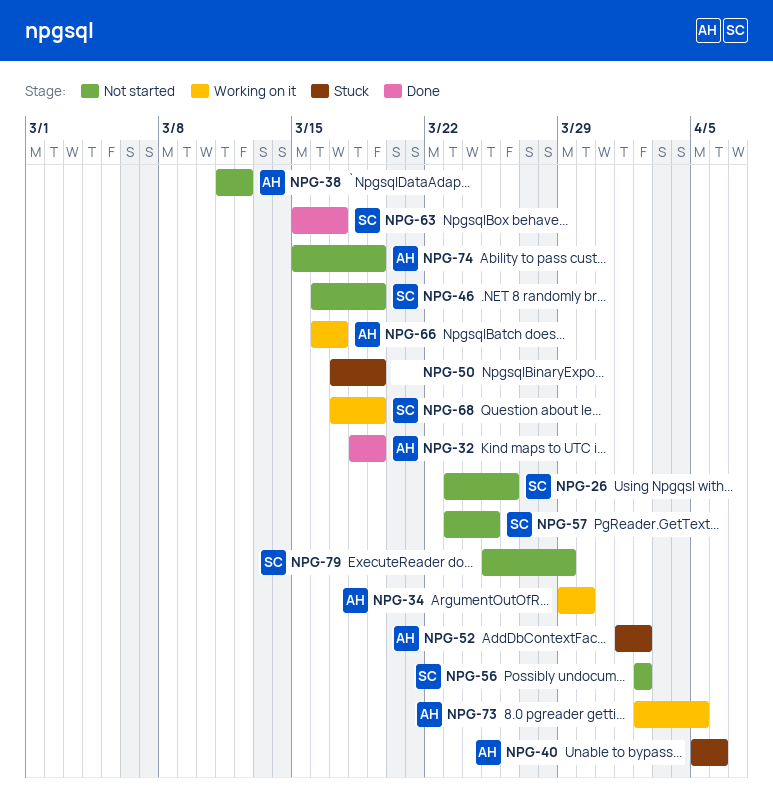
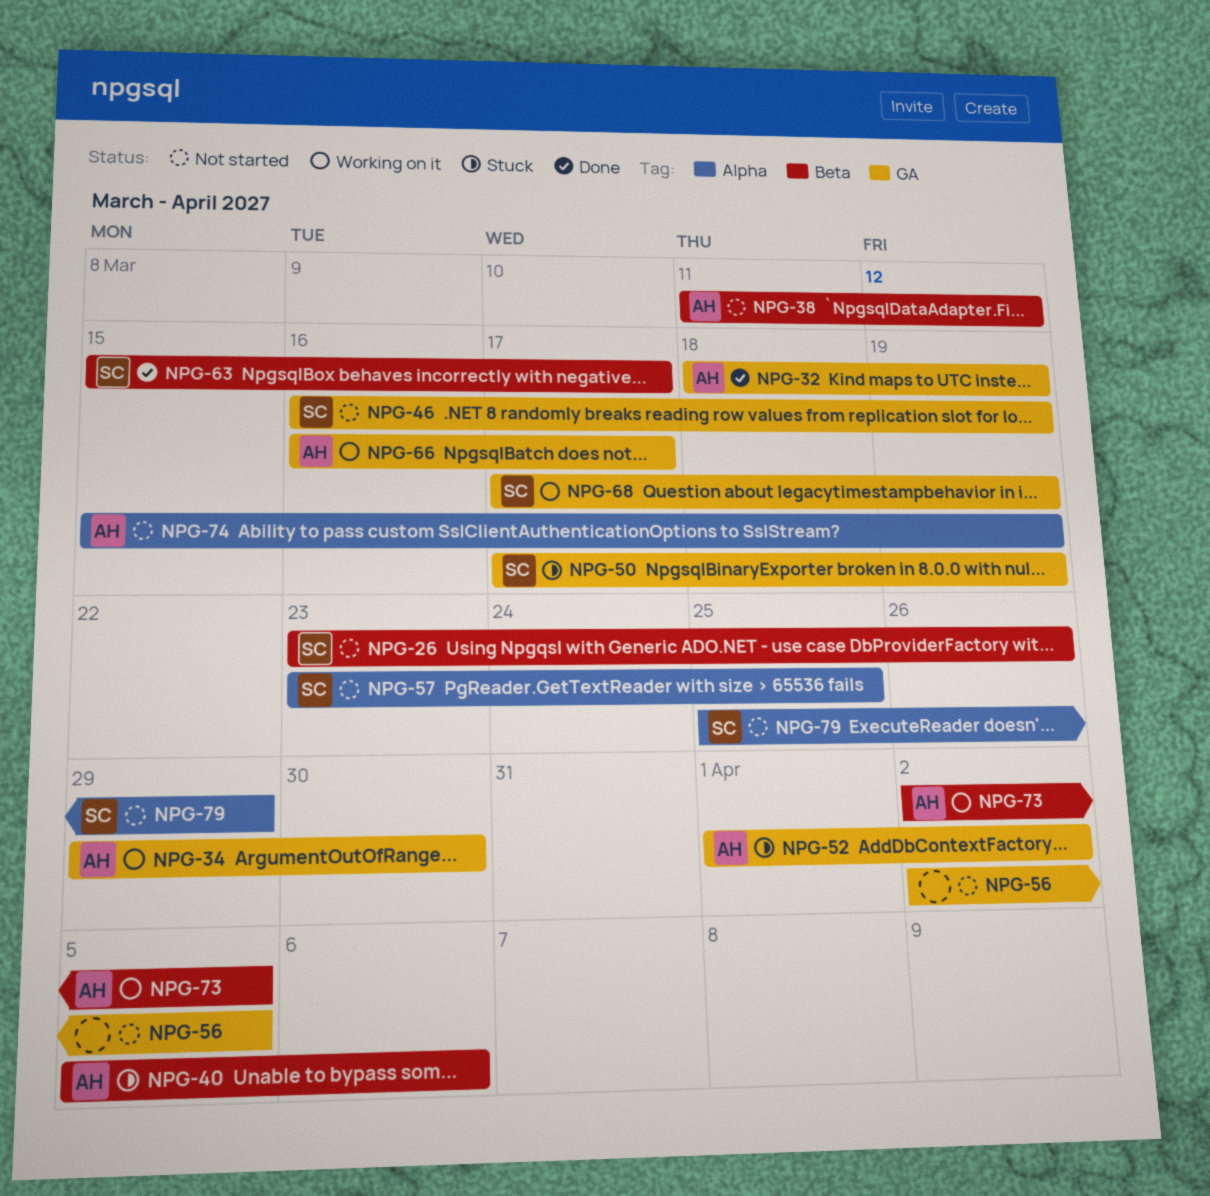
NPG-50, owner: none -> SC
NPG-56, owner: SC -> none
NPG-56, due: Apr 2 -> Apr 5

